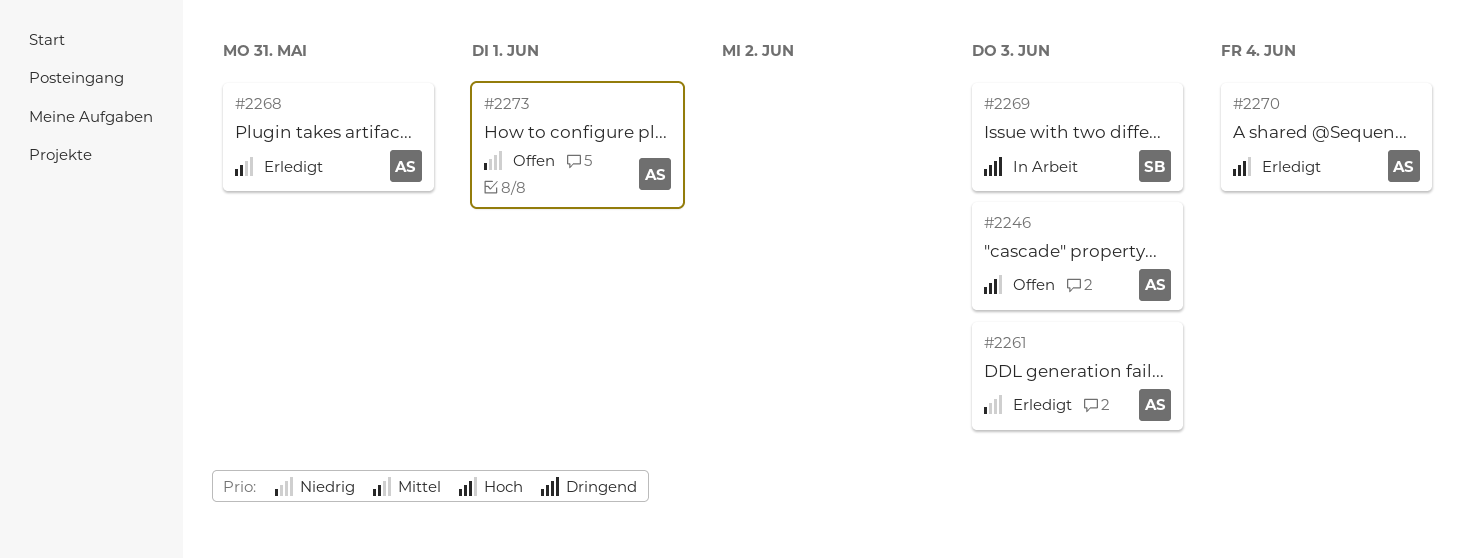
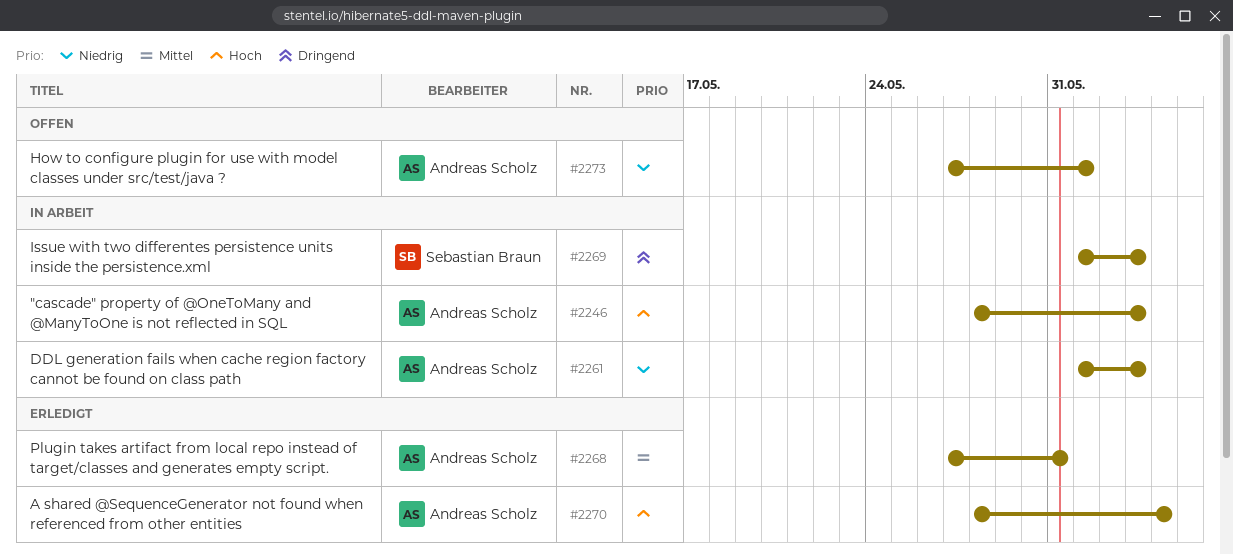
#2246, status: Offen -> In Arbeit
#2261, status: Erledigt -> In Arbeit

